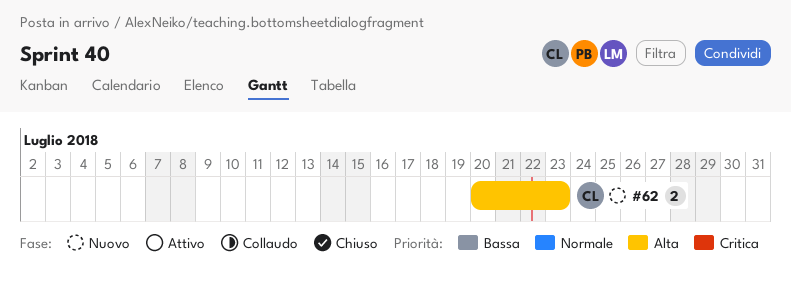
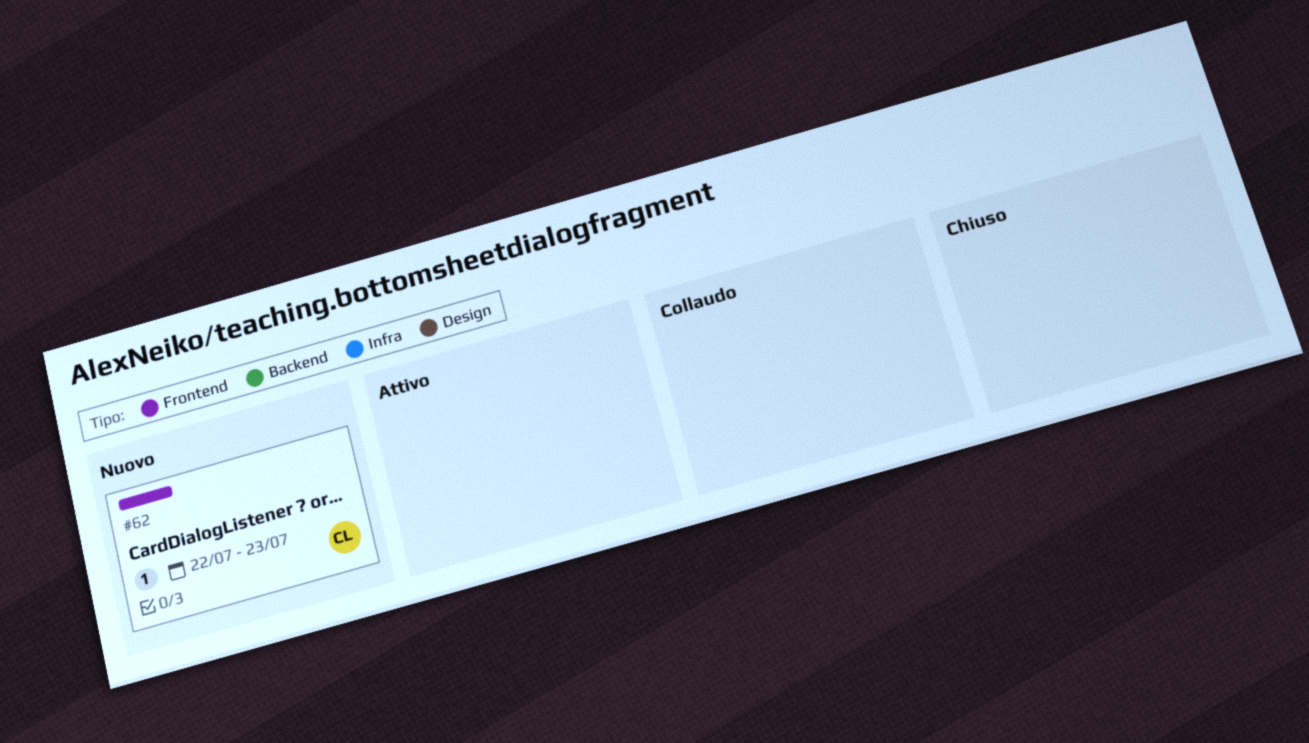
#62, estimate: 2 -> 1
#62, start: Jul 20 -> Jul 22

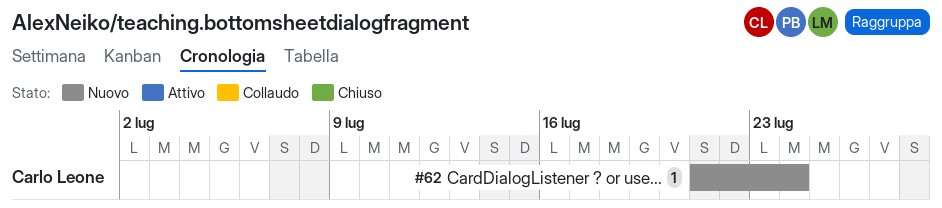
#62, start: Jul 22 -> Jul 21
#62, due: Jul 23 -> Jul 24

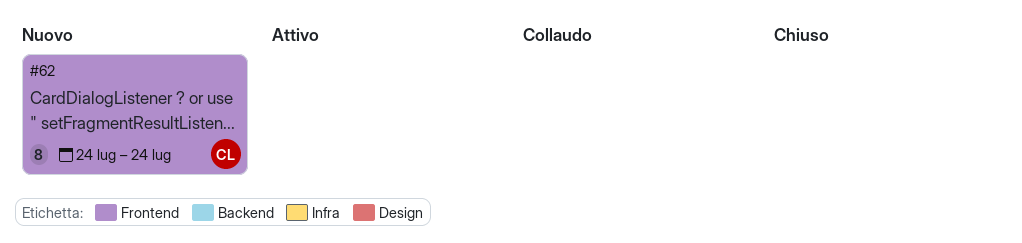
#62, estimate: 1 -> 8
#62, start: Jul 21 -> Jul 24

